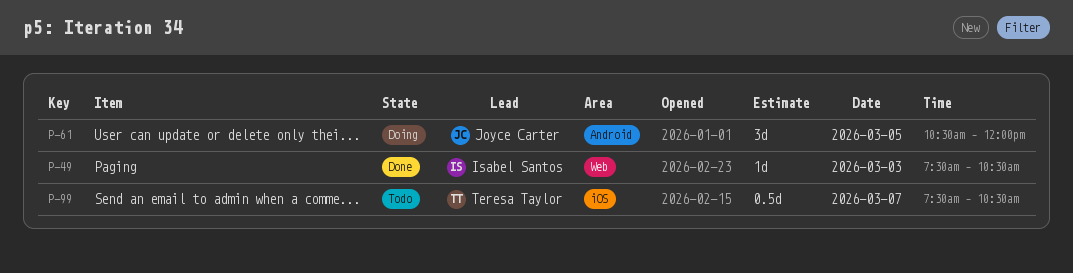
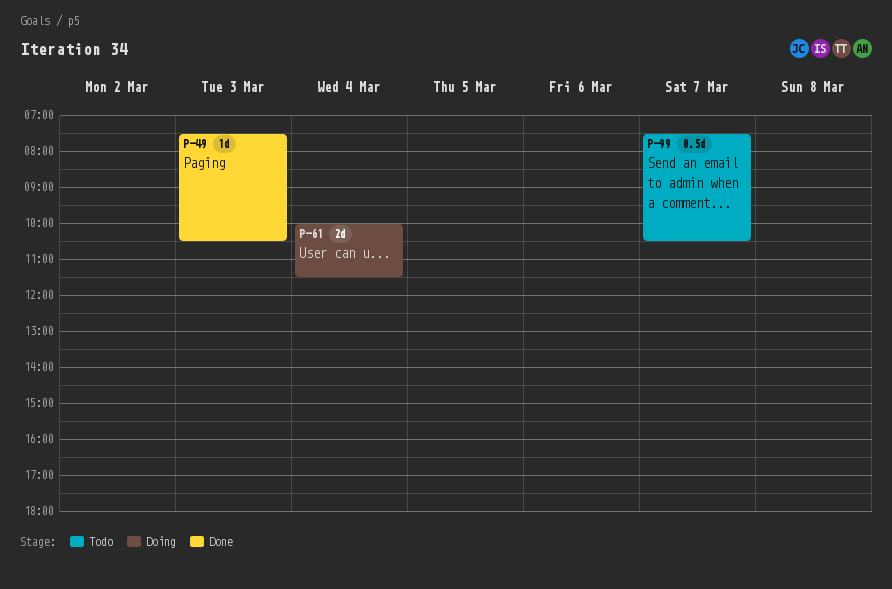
P-61, estimate: 3d -> 2d
P-61, day: Mar 5 -> Mar 4
P-61, begins: 10:30 -> 10:00
P-61, ends: 12:00 -> 11:30

